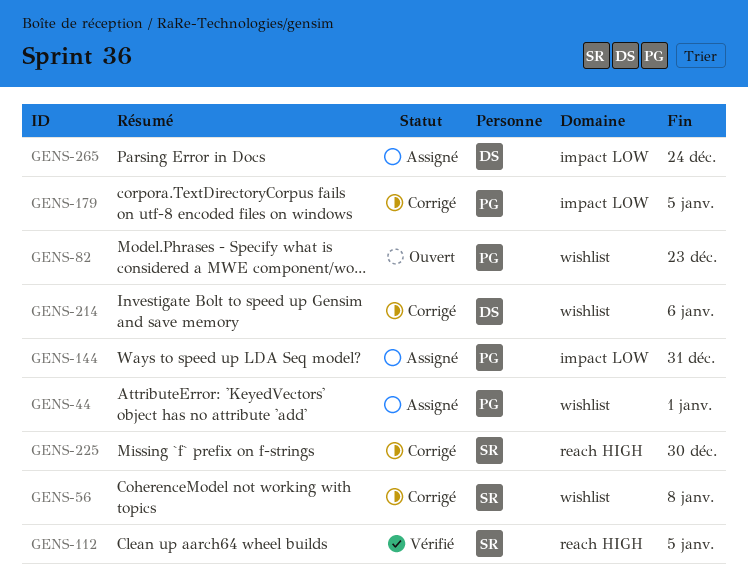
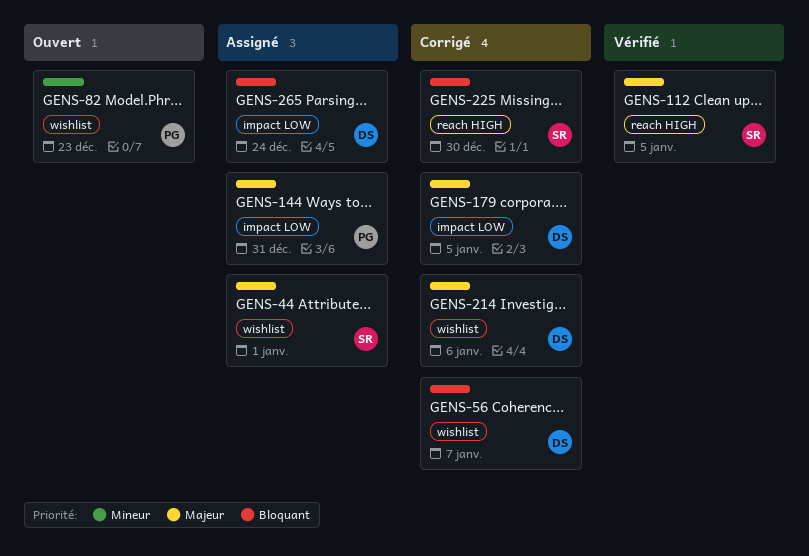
GENS-44, owner: PG -> SR
GENS-56, owner: SR -> DS
GENS-56, due: Jan 8 -> Jan 7
GENS-179, owner: PG -> DS

